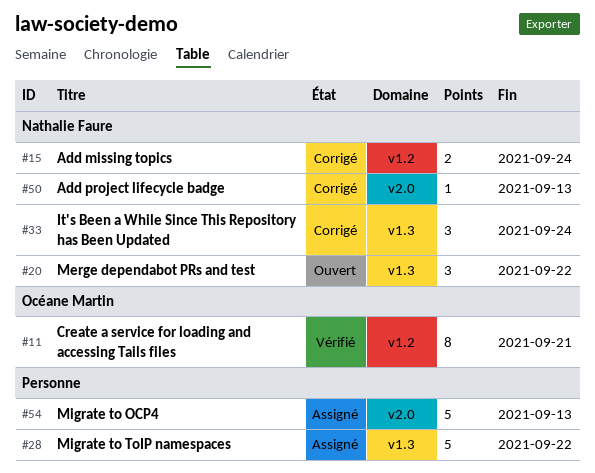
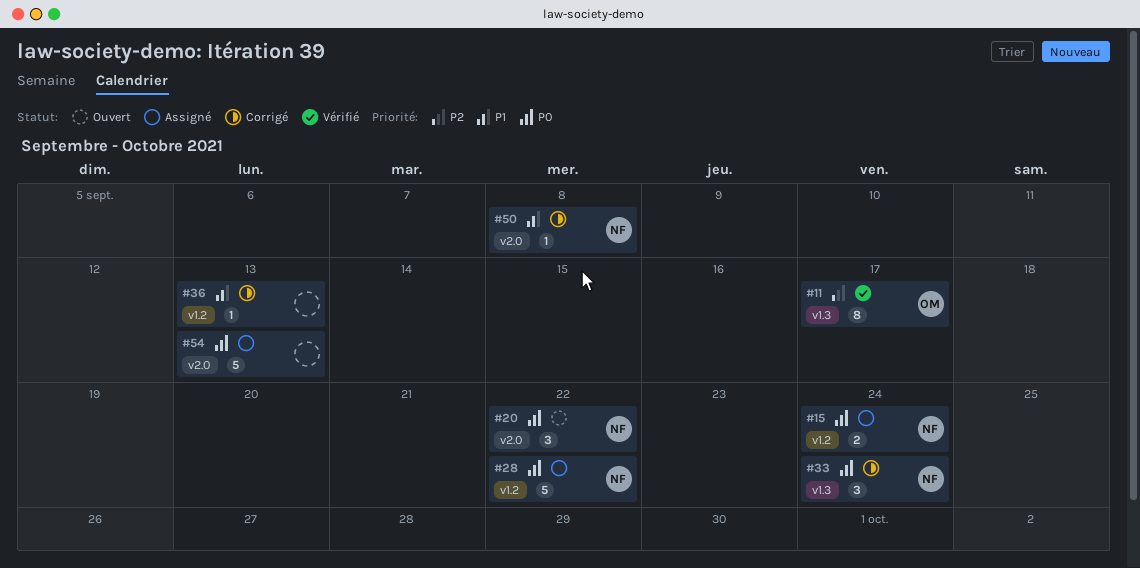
#11, label: v1.2 -> v1.3
#11, due: Sep 21 -> Sep 17
#15, status: Corrigé -> Assigné
#20, label: v1.3 -> v2.0
#28, owner: none -> Nathalie Faure
#28, label: v1.3 -> v1.2
#36: none -> present
#50, due: Sep 13 -> Sep 8

